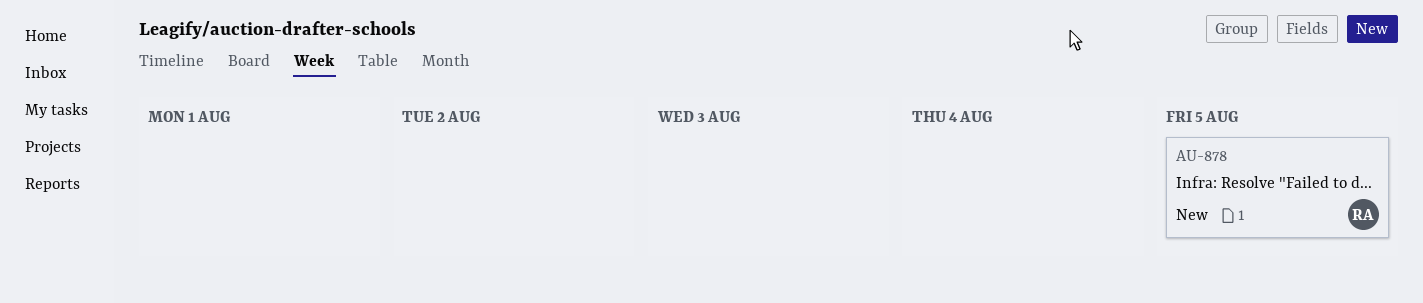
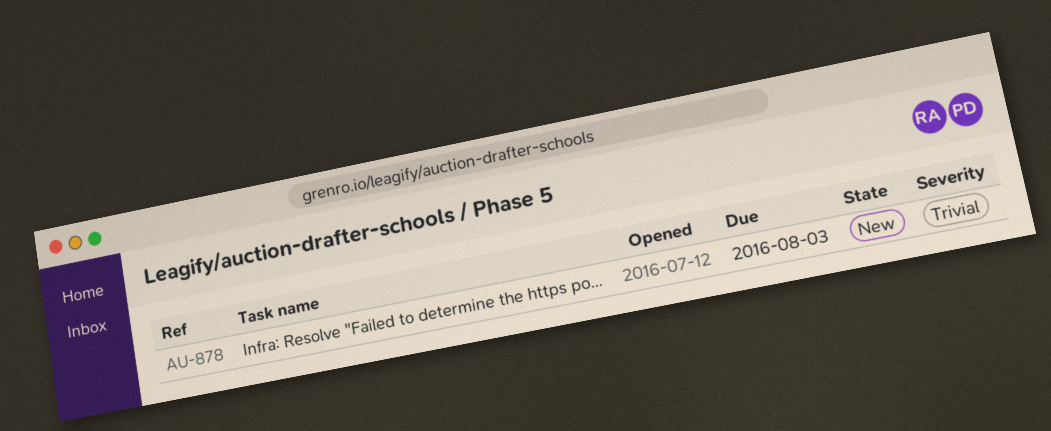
AU-878, due: Aug 5 -> Aug 3

